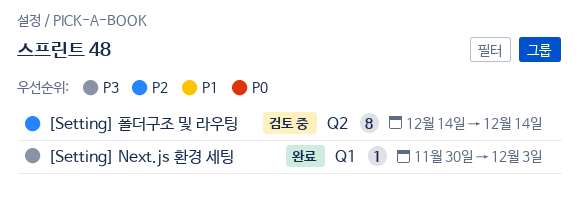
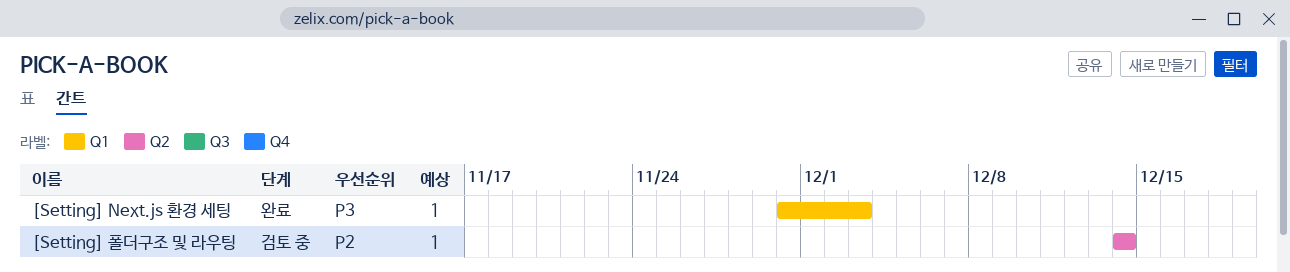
[Setting] 폴더구조 및 라우팅, estimate: 8 -> 1

